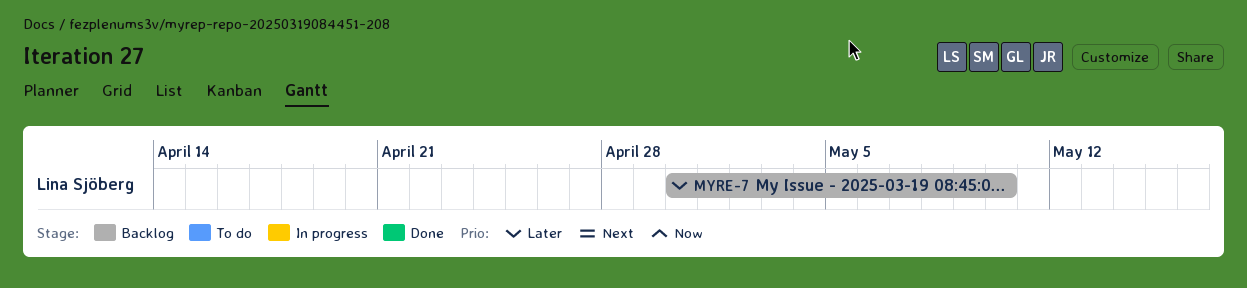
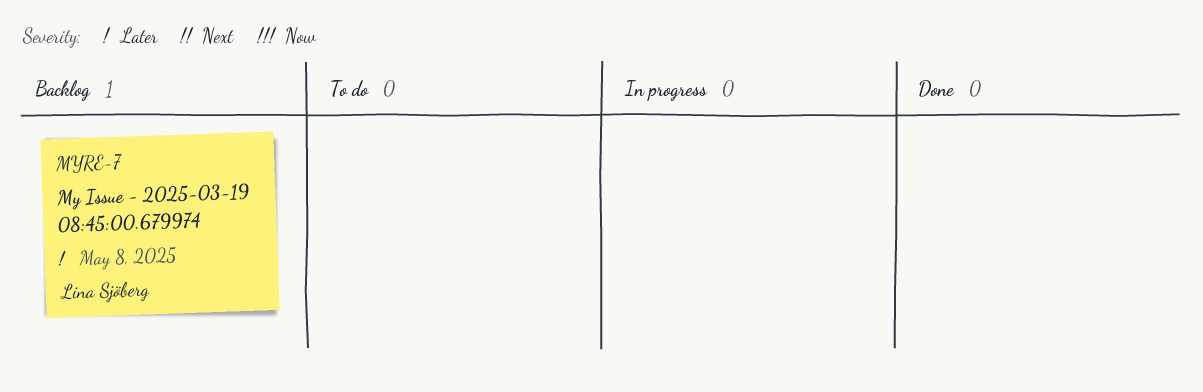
MYRE-7, due: May 10 -> May 8

